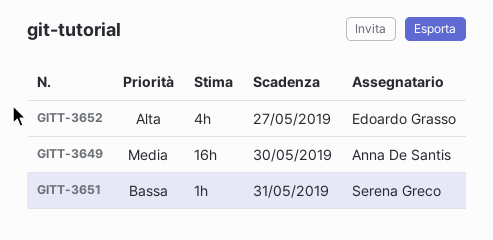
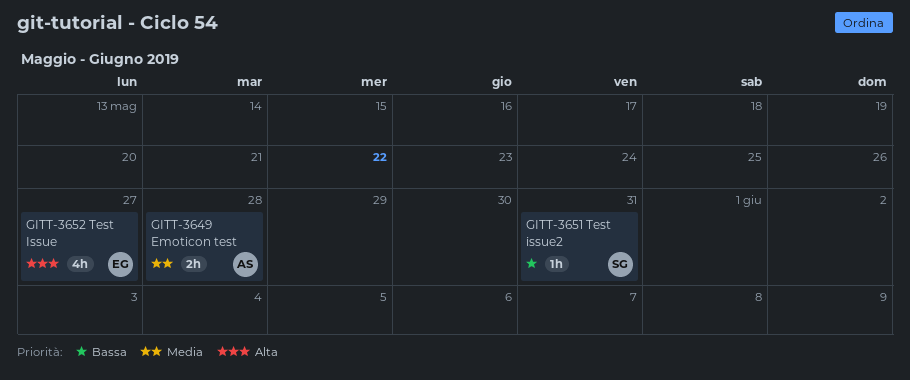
GITT-3649, estimate: 16h -> 2h
GITT-3649, due: May 30 -> May 28

